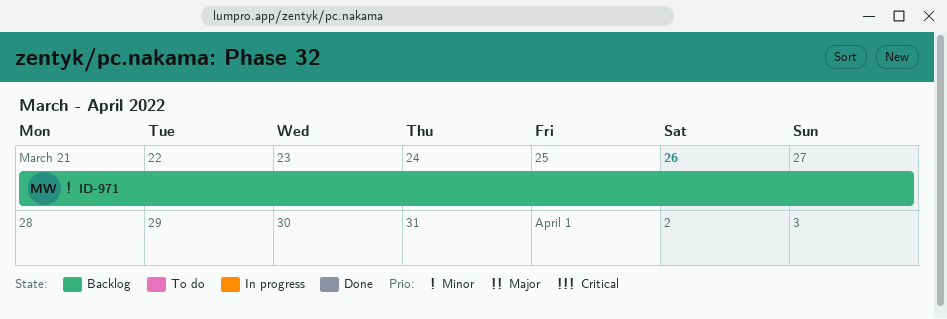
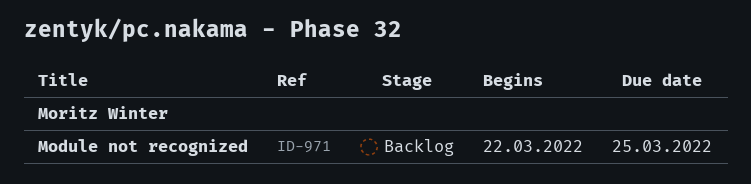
ID-971, start: Mar 21 -> Mar 22
ID-971, due: Mar 27 -> Mar 25

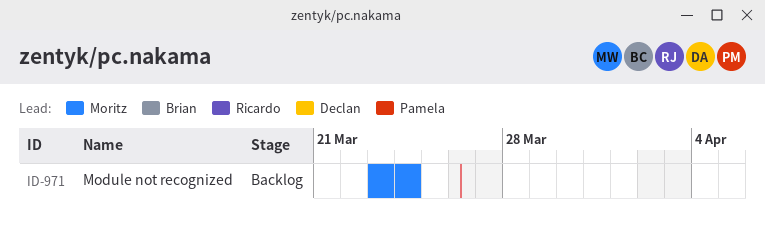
ID-971, start: Mar 22 -> Mar 23
ID-971, due: Mar 25 -> Mar 24

